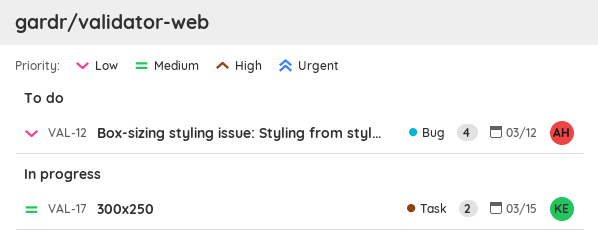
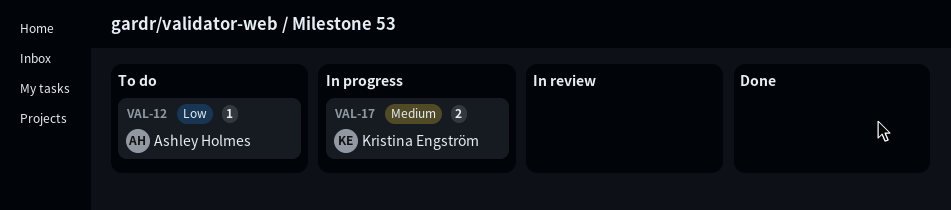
VAL-12, estimate: 4 -> 1

